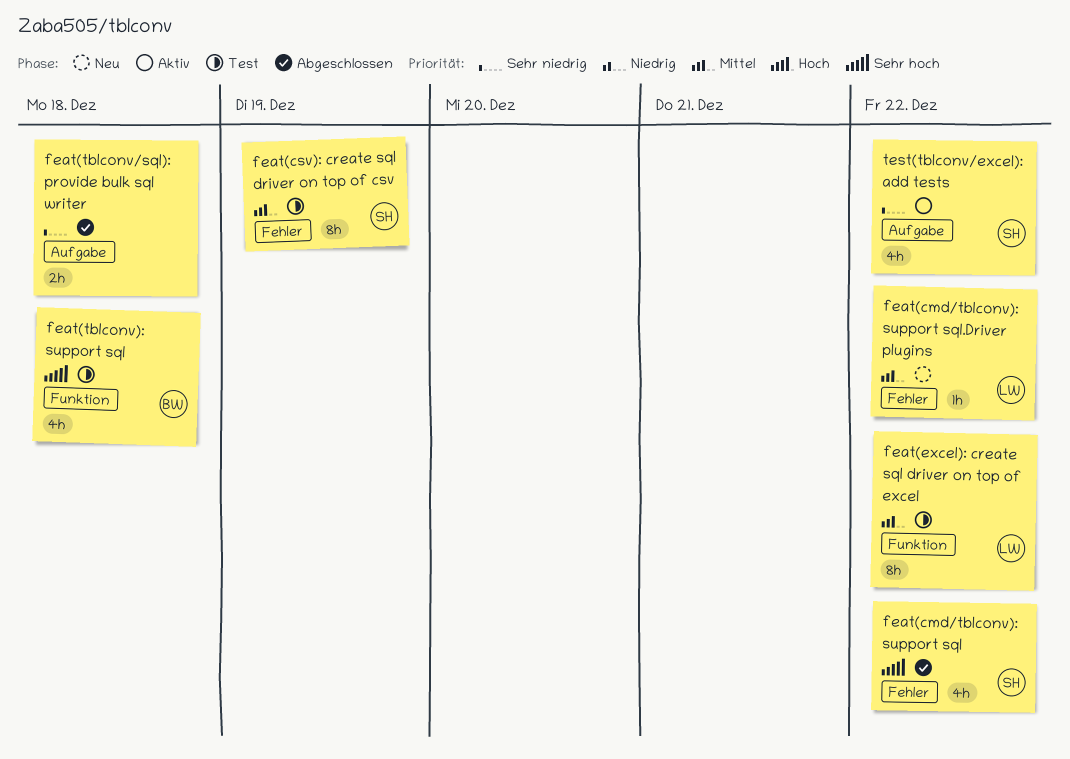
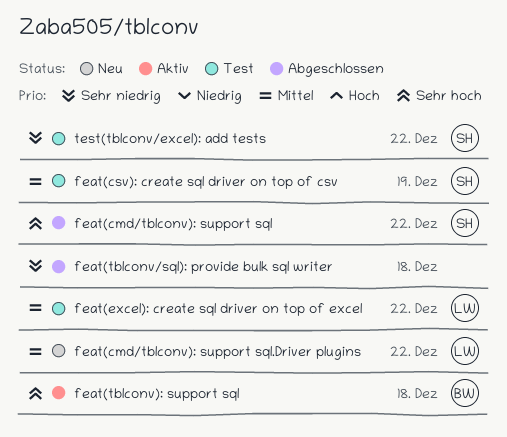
feat(tblconv): support sql, status: Test -> Aktiv
test(tblconv/excel): add tests, status: Aktiv -> Test

